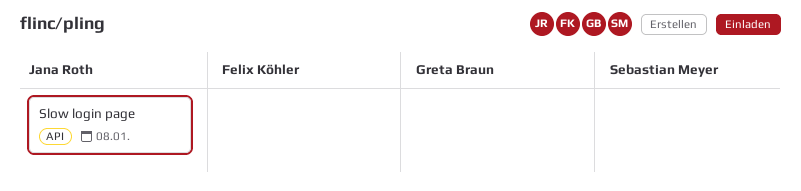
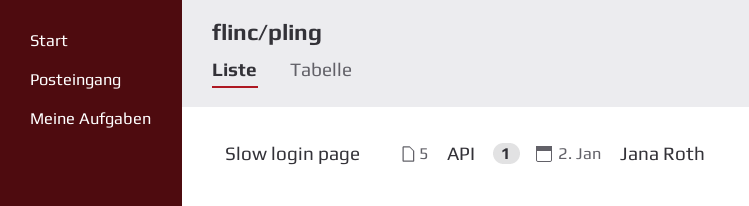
Slow login page, due: Jan 8 -> Jan 2

